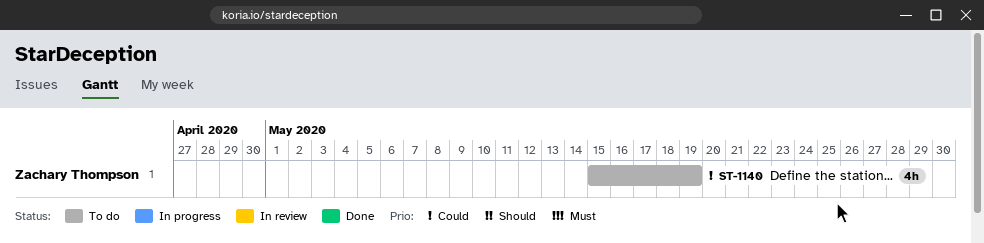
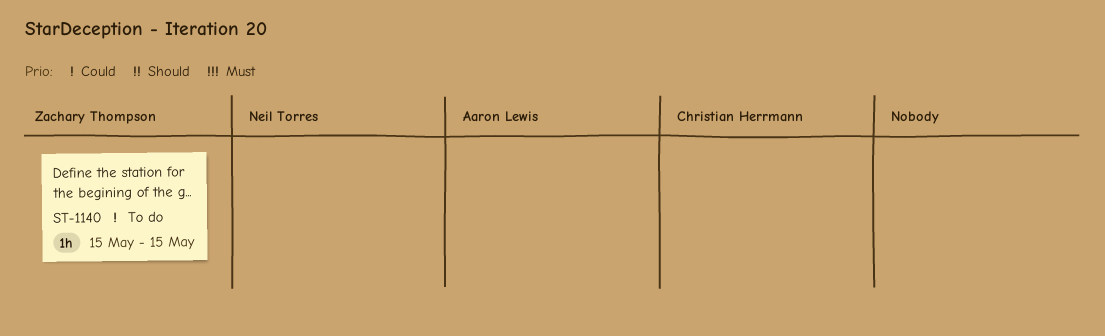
ST-1140, estimate: 4h -> 1h
ST-1140, due: May 19 -> May 15

